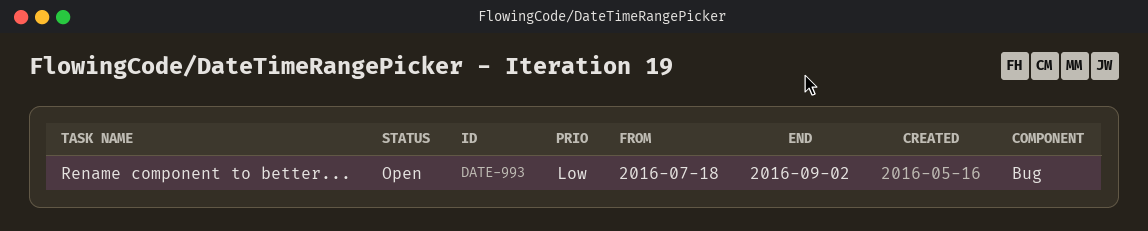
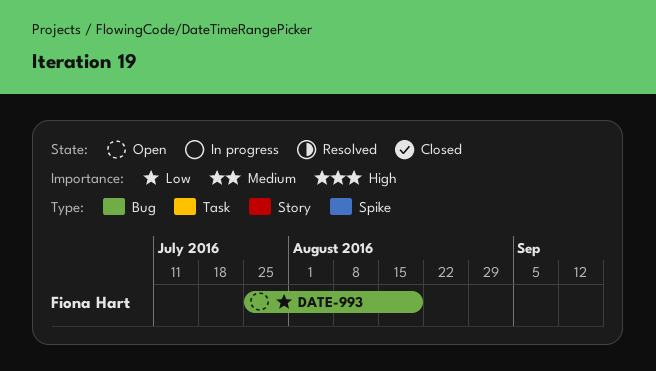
DATE-993, start: Jul 18 -> Jul 25
DATE-993, due: Sep 2 -> Aug 19

